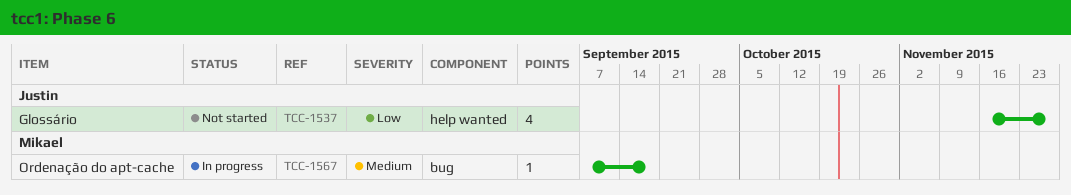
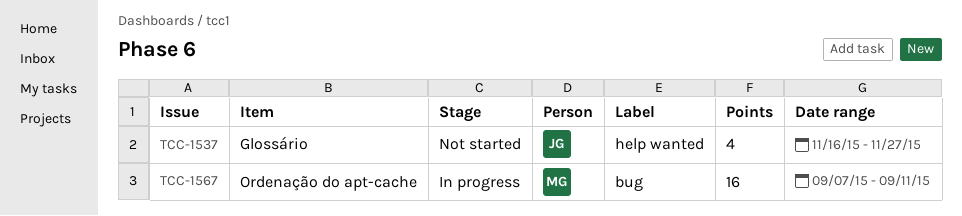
TCC-1567, estimate: 1 -> 16
TCC-1567, due: Sep 18 -> Sep 11

